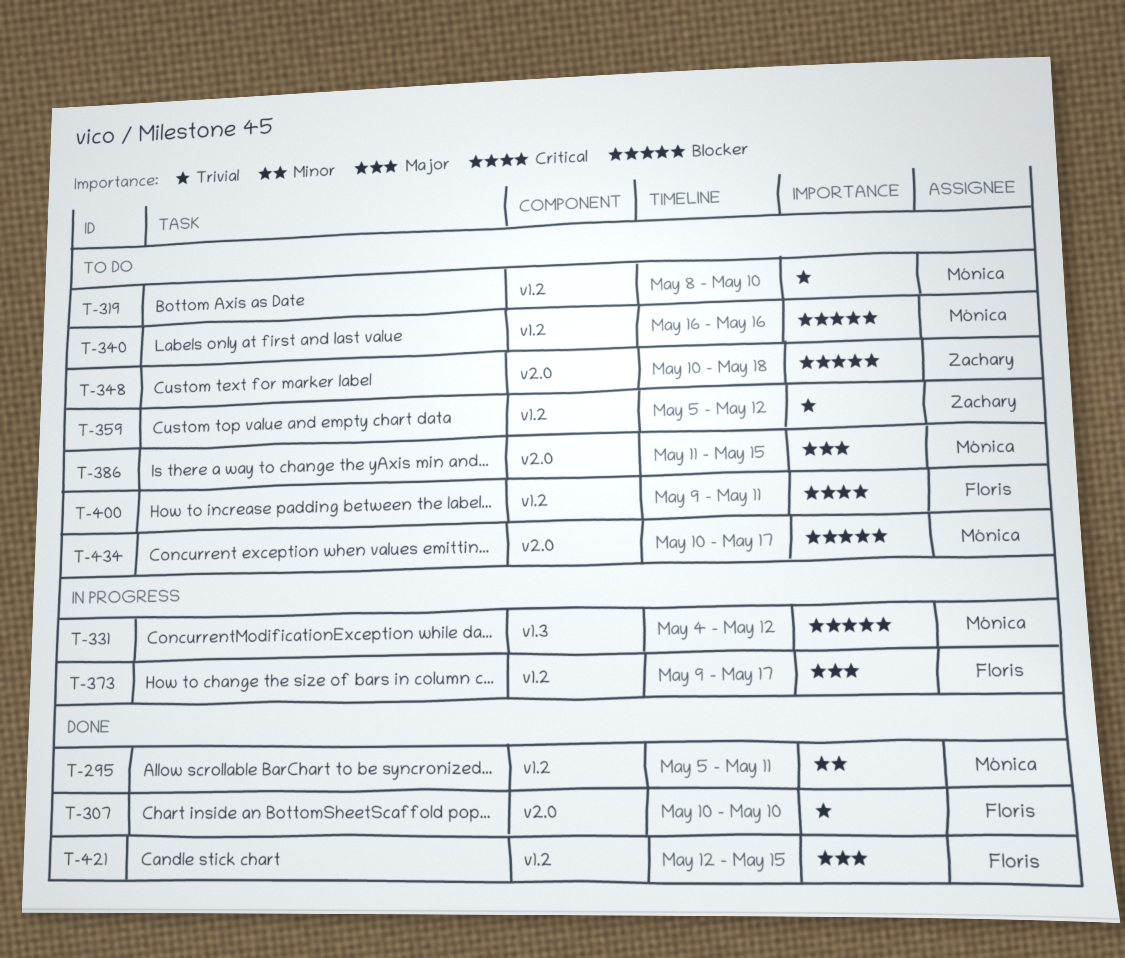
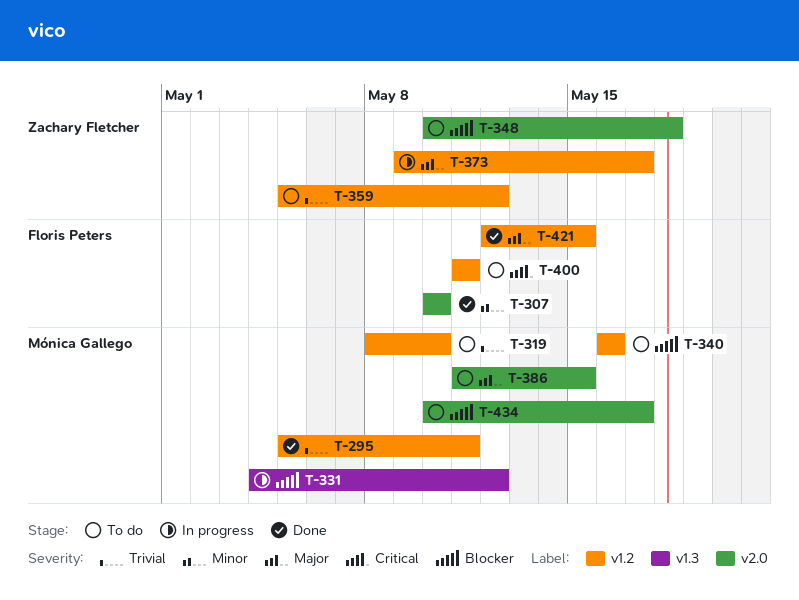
T-295, priority: Minor -> Trivial
T-307, priority: Trivial -> Minor
T-373, owner: Floris Peters -> Zachary Fletcher
T-400, start: May 9 -> May 11

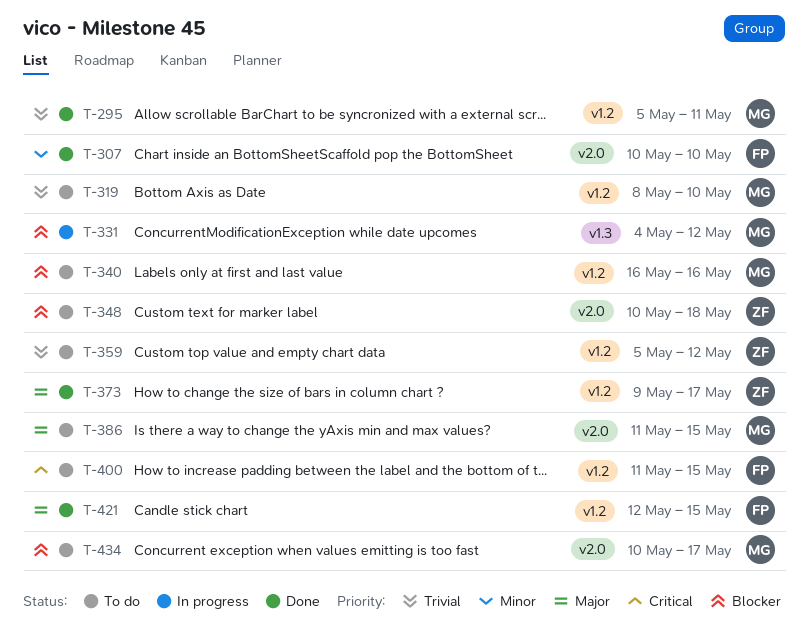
T-373, status: In progress -> Done
T-400, due: May 11 -> May 15

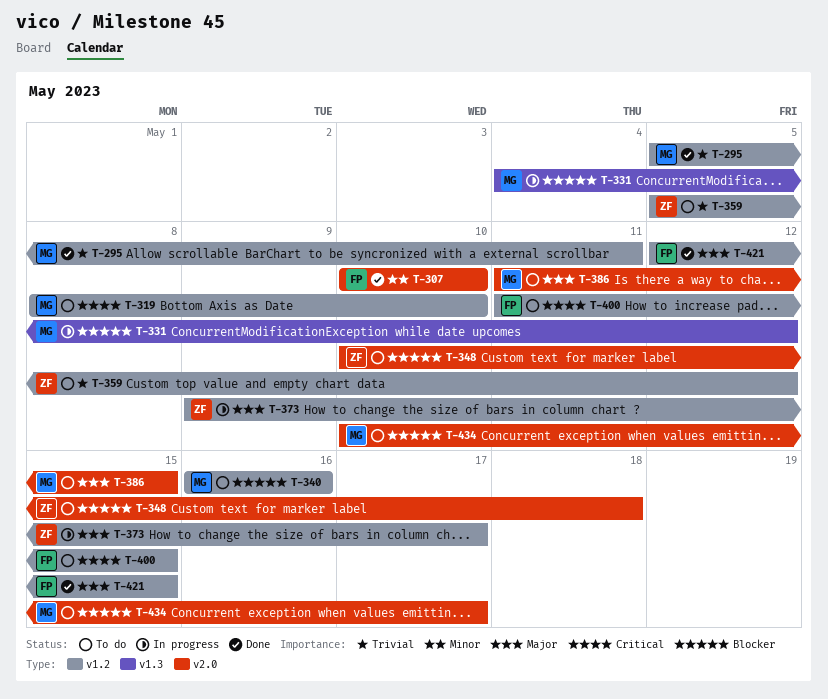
T-319, priority: Trivial -> Critical
T-373, status: Done -> In progress

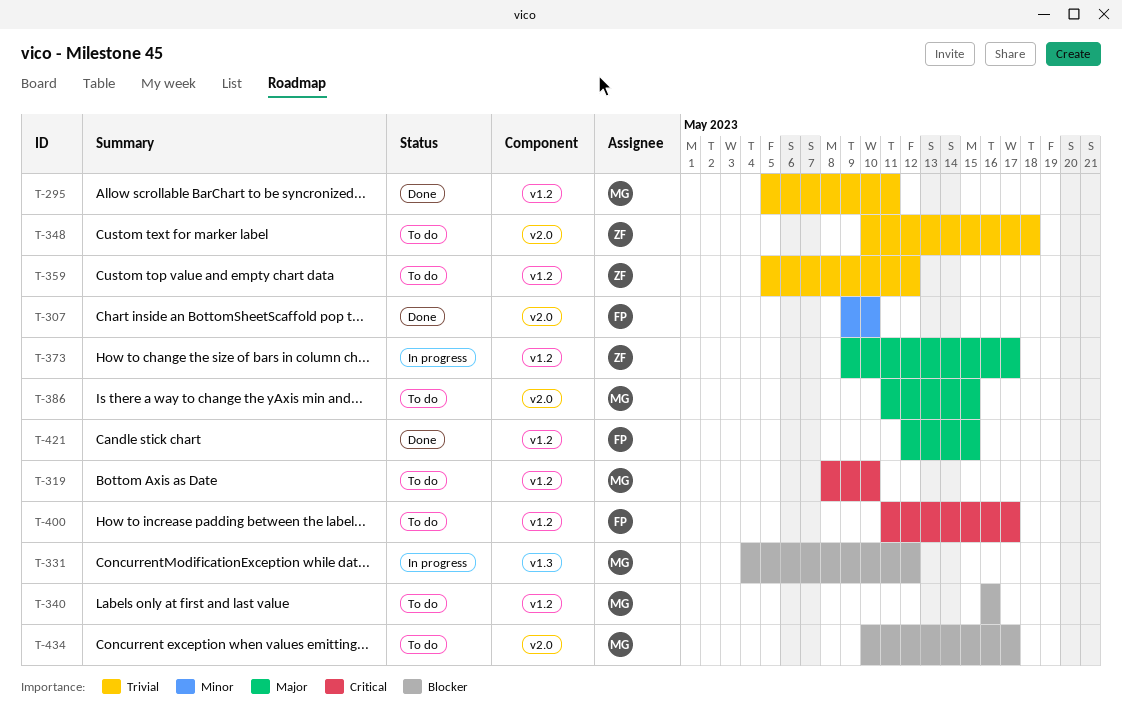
T-307, start: May 10 -> May 9
T-348, priority: Blocker -> Trivial
T-400, due: May 15 -> May 17

